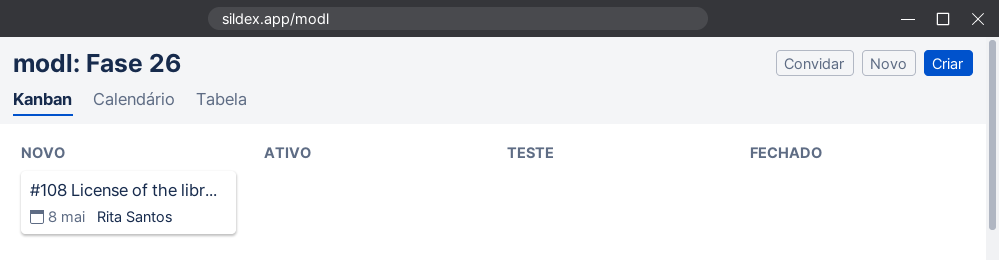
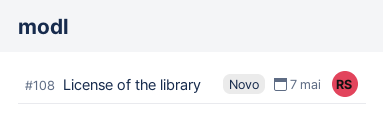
#108, due: May 8 -> May 7

